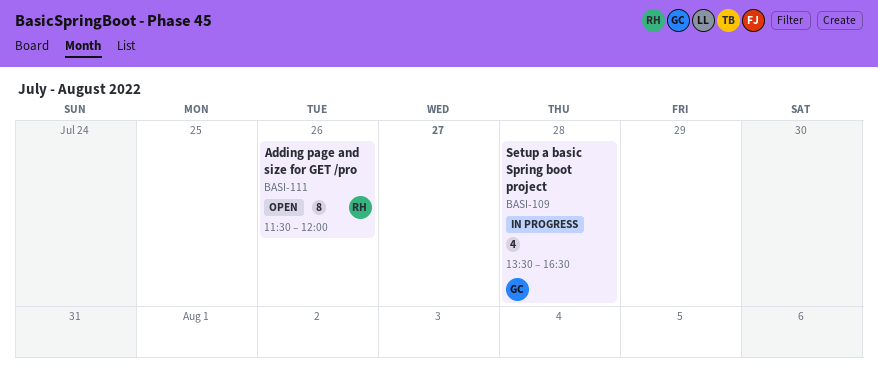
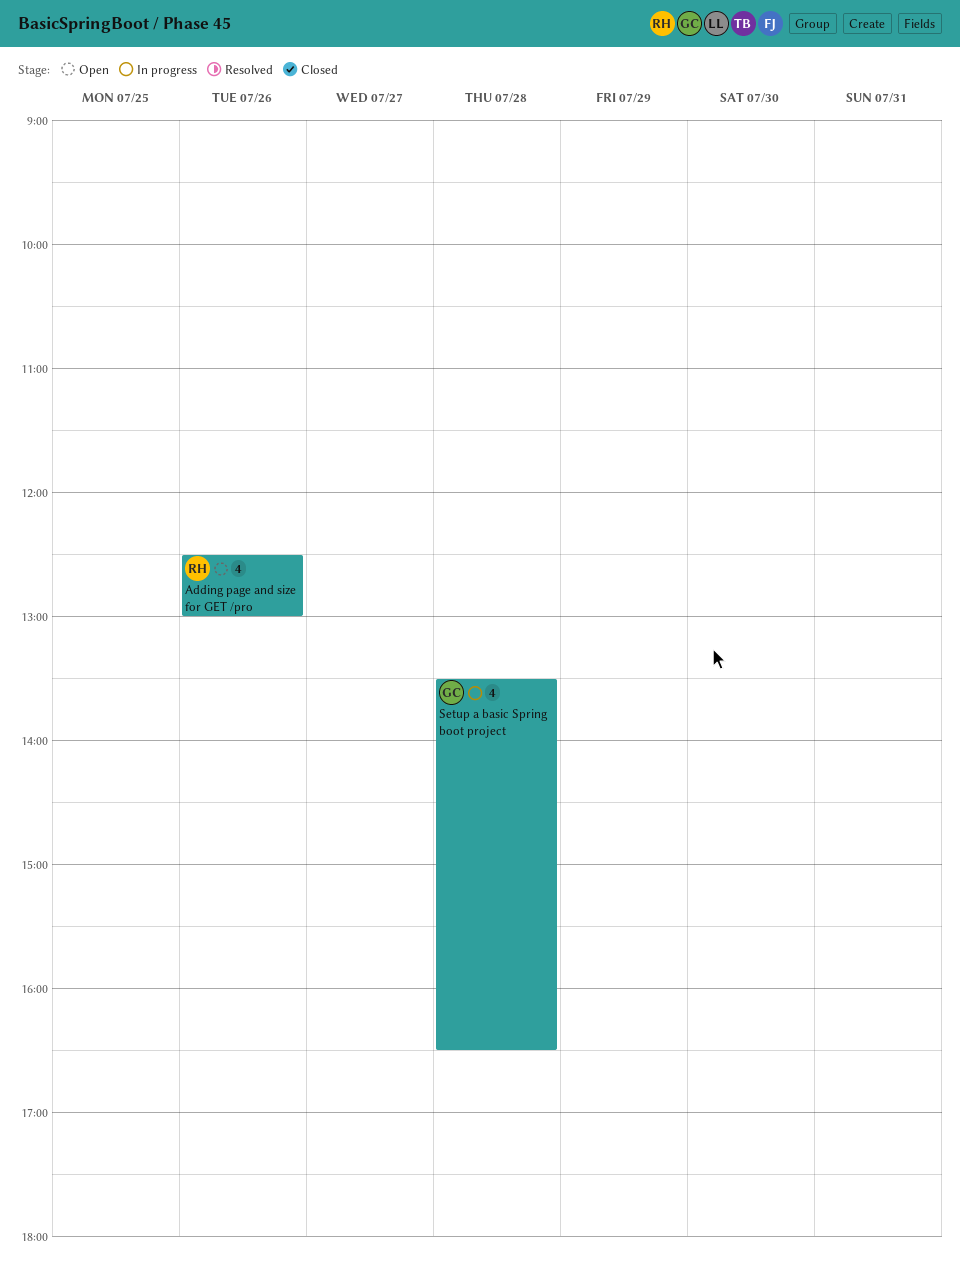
Adding page and size for GET /pro, estimate: 8 -> 4
Adding page and size for GET /pro, begins: 11:30 -> 12:30
Adding page and size for GET /pro, ends: 12:00 -> 13:00

